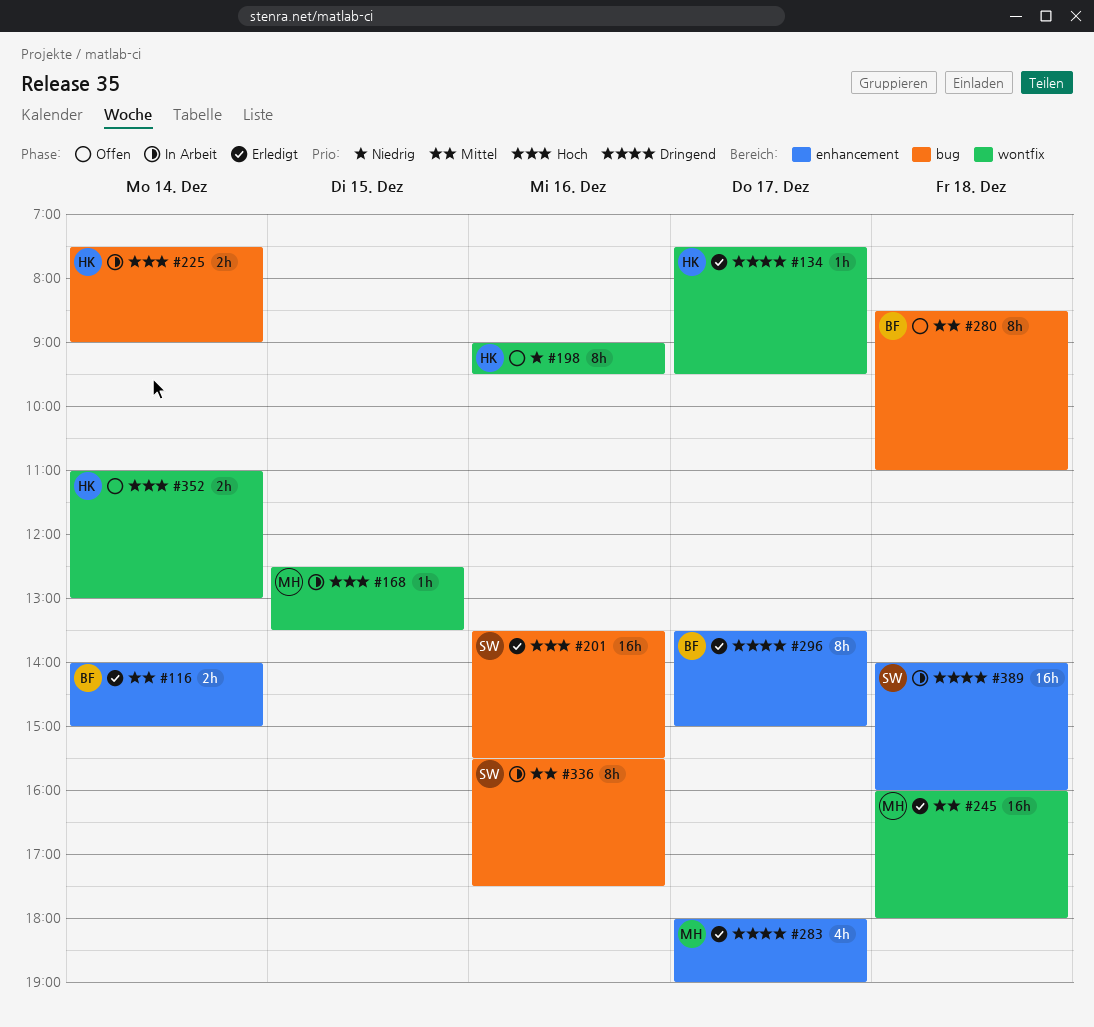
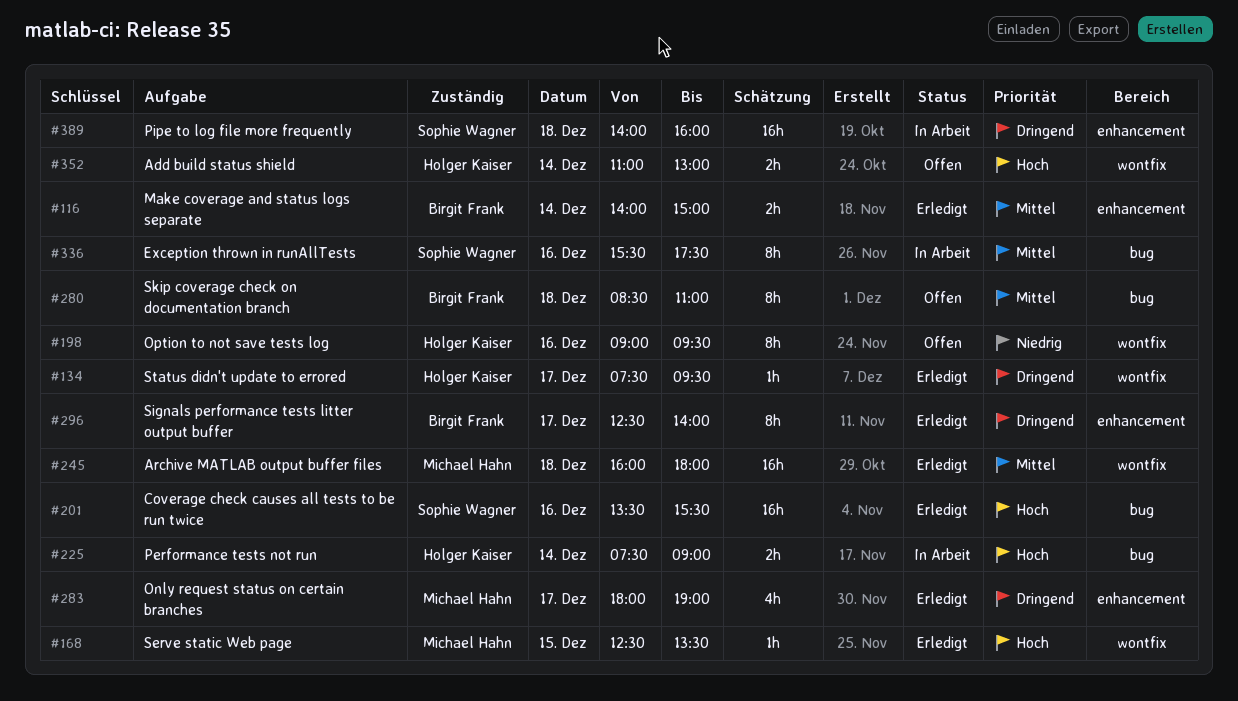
#168, status: In Arbeit -> Erledigt
#296, begins: 13:30 -> 12:30
#296, ends: 15:00 -> 14:00

